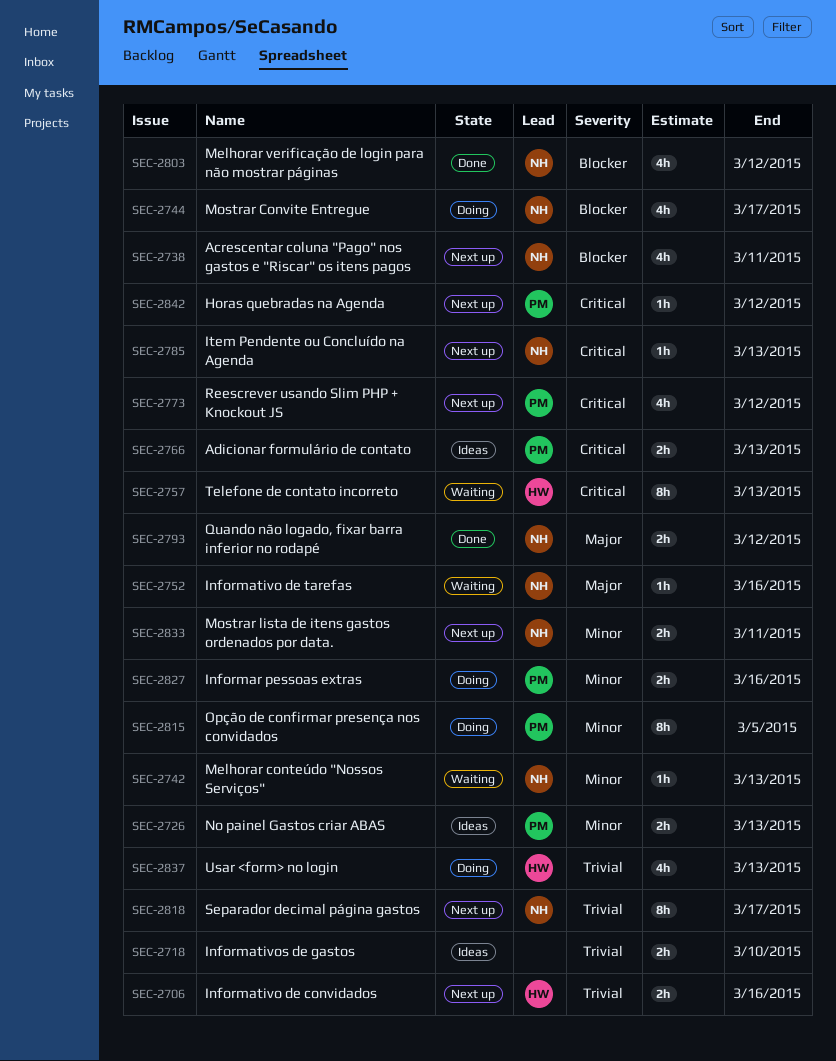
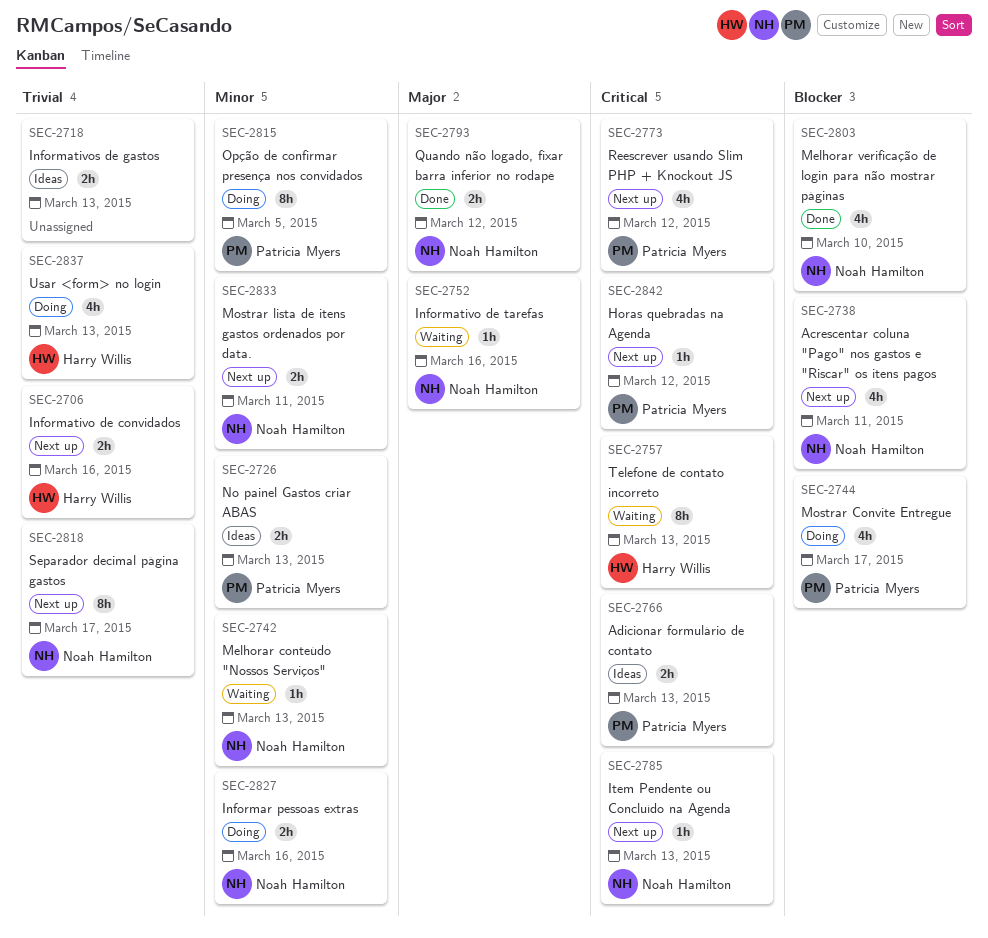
SEC-2718, due: Mar 10 -> Mar 13
SEC-2744, owner: Noah Hamilton -> Patricia Myers
SEC-2803, due: Mar 12 -> Mar 10
SEC-2827, owner: Patricia Myers -> Noah Hamilton

